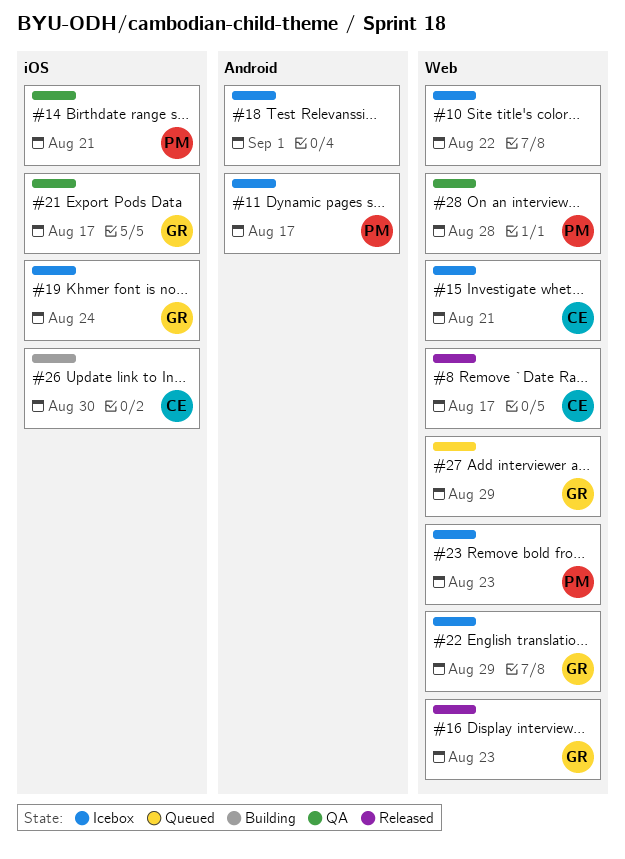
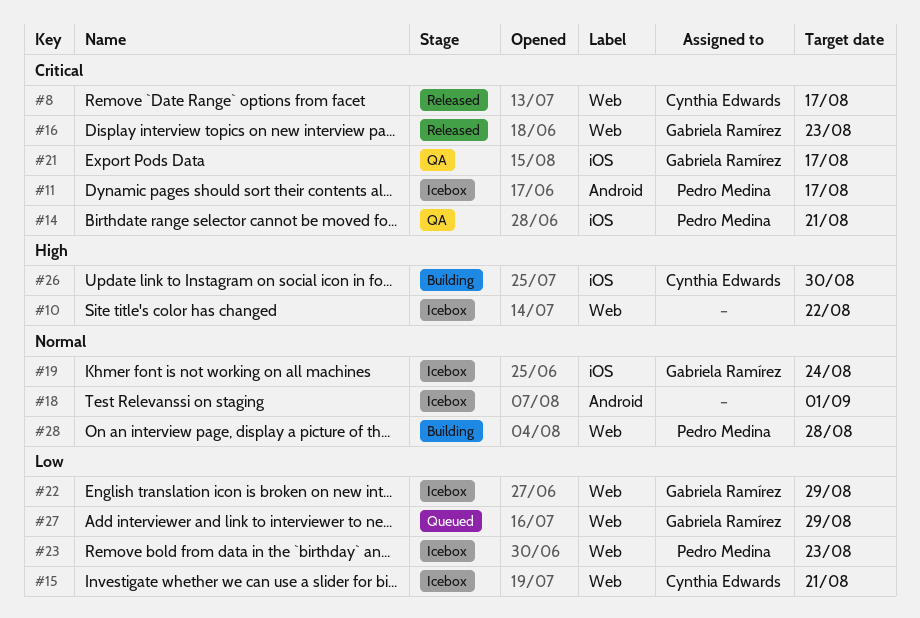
#28, status: QA -> Building

